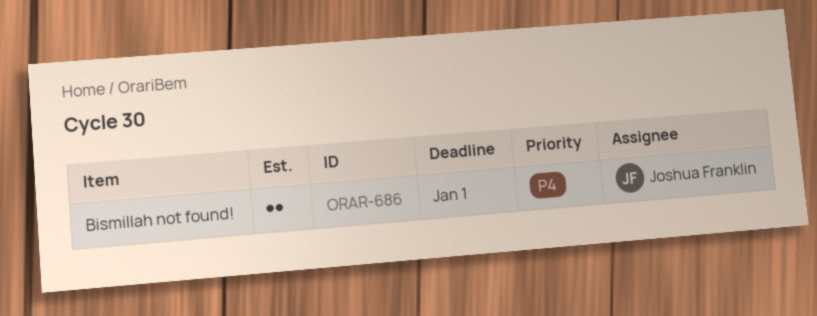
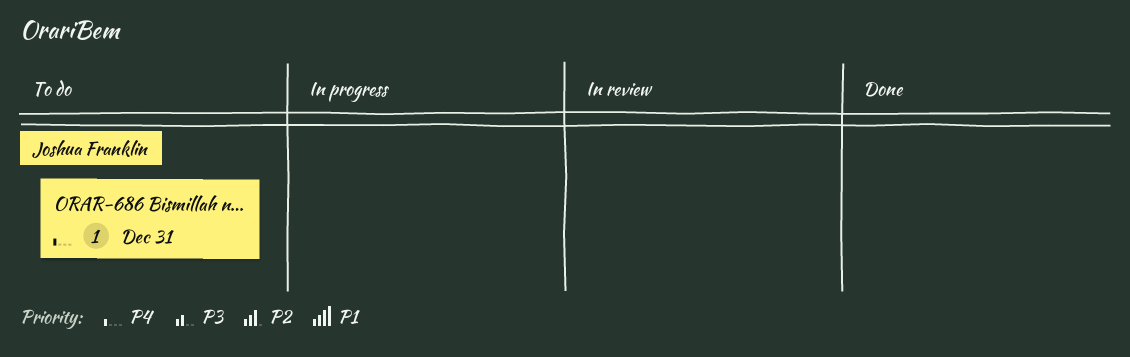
ORAR-686, estimate: 2 -> 1
ORAR-686, due: Jan 1 -> Dec 31

